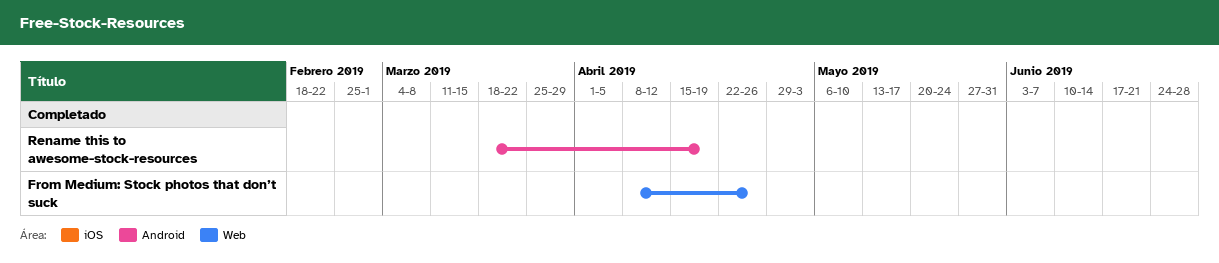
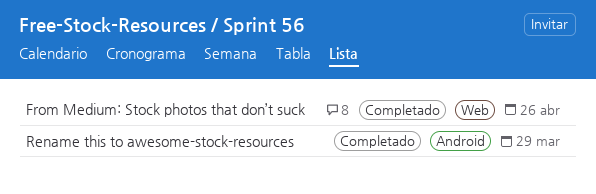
Rename this to awesome-stock-resources, due: Apr 19 -> Mar 29

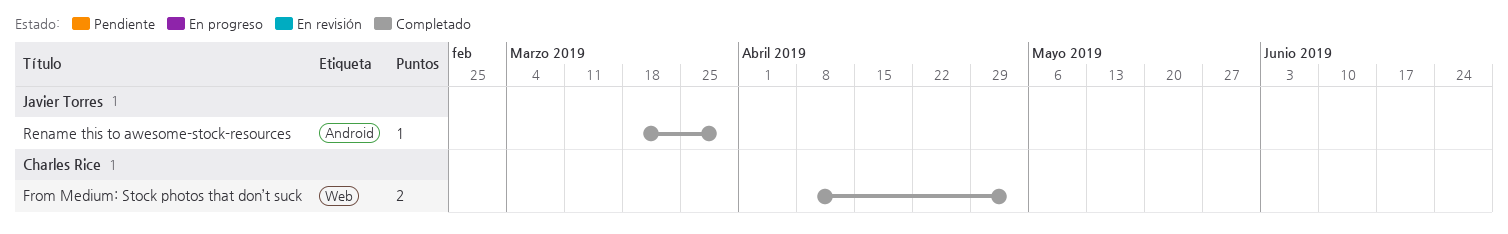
From Medium: Stock photos that don’t suck, due: Apr 26 -> May 3

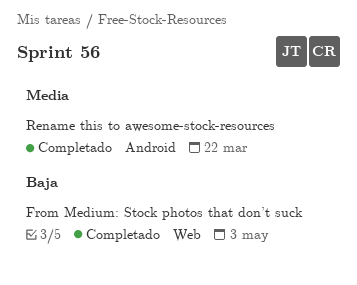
Rename this to awesome-stock-resources, due: Mar 29 -> Mar 22

